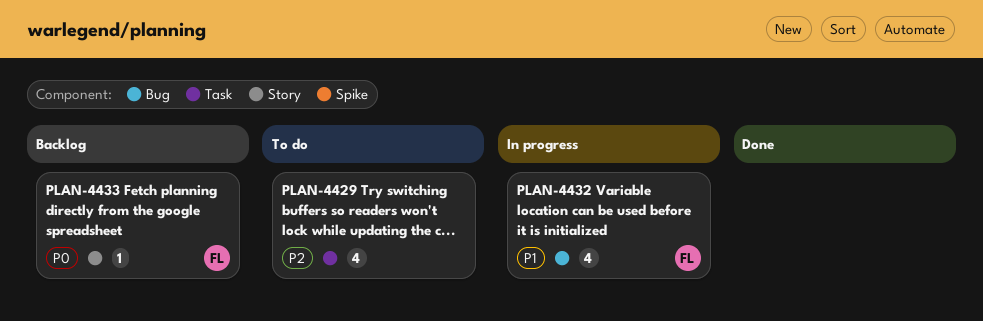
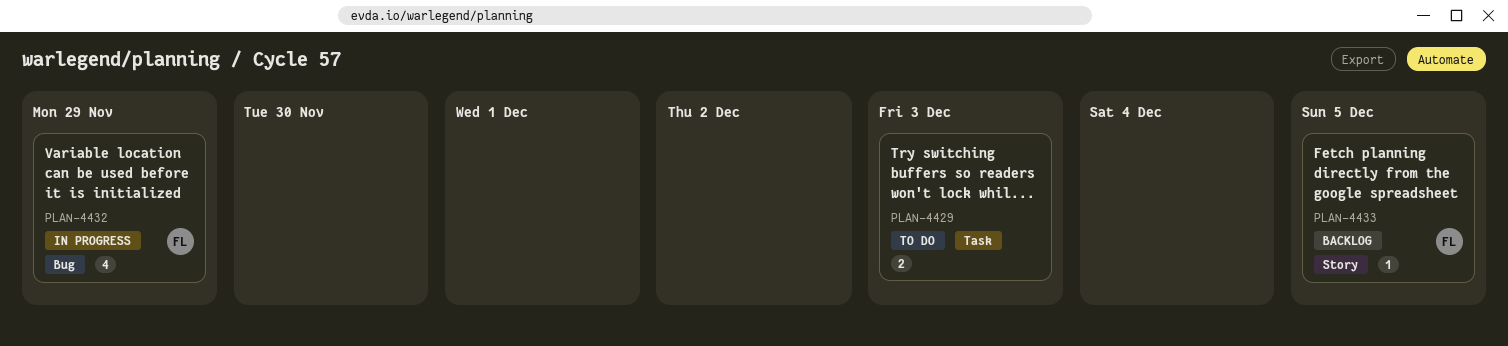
PLAN-4429, estimate: 4 -> 2

